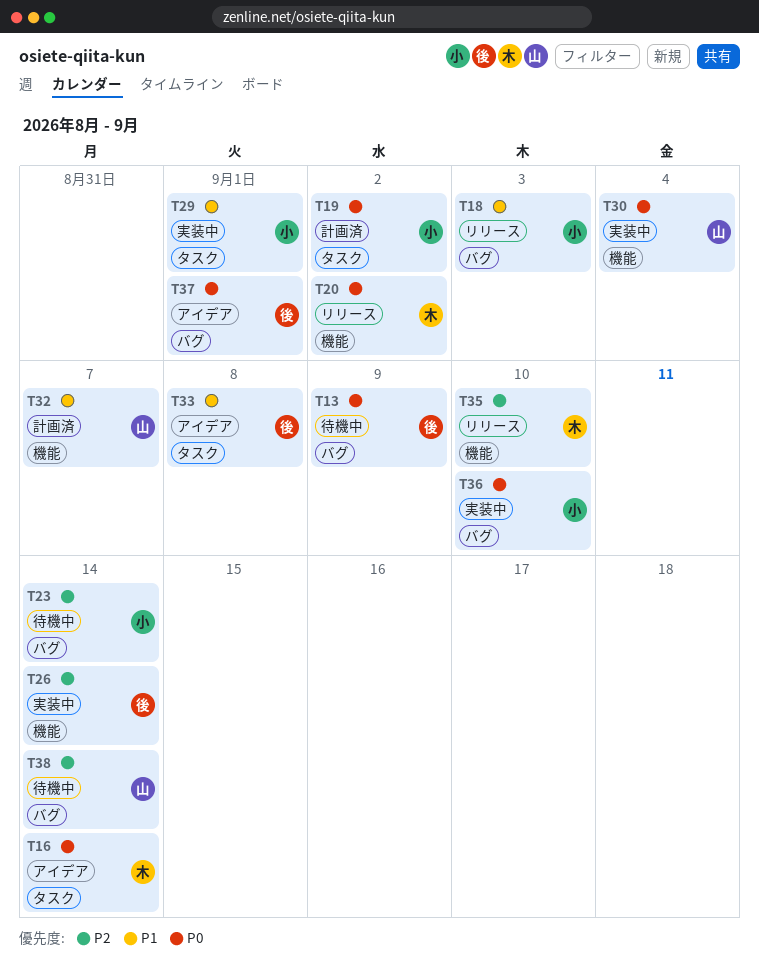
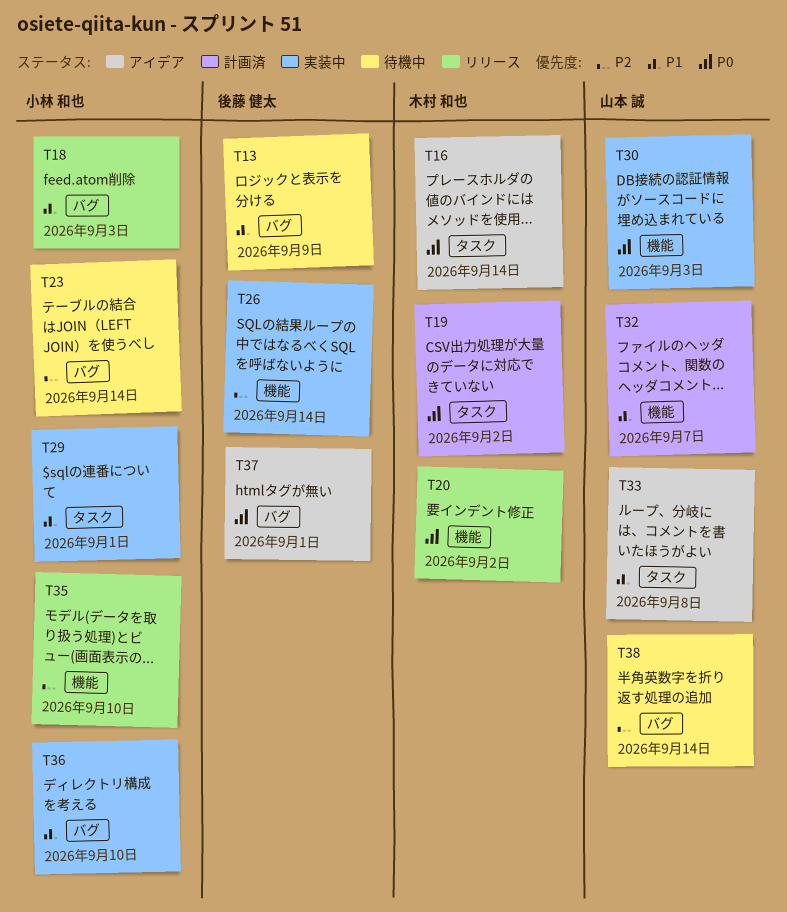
T13, priority: P0 -> P1
T19, owner: 小林 和也 -> 木村 和也
T30, due: Sep 4 -> Sep 3
T33, owner: 後藤 健太 -> 山本 誠
T35, owner: 木村 和也 -> 小林 和也
T36, priority: P0 -> P1

